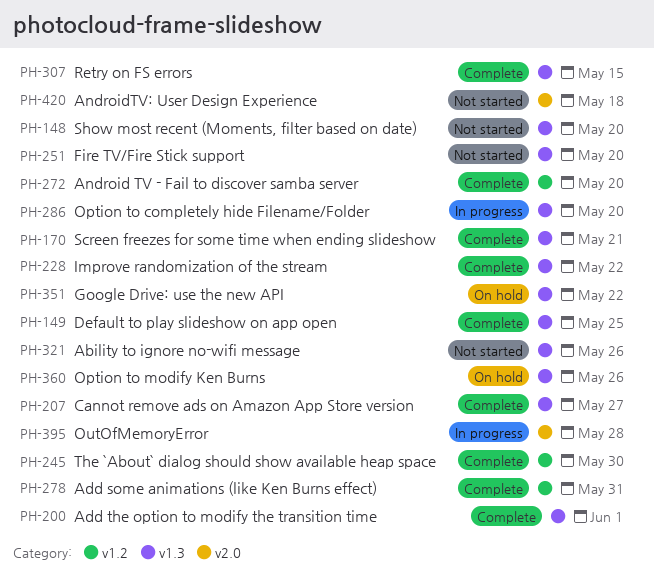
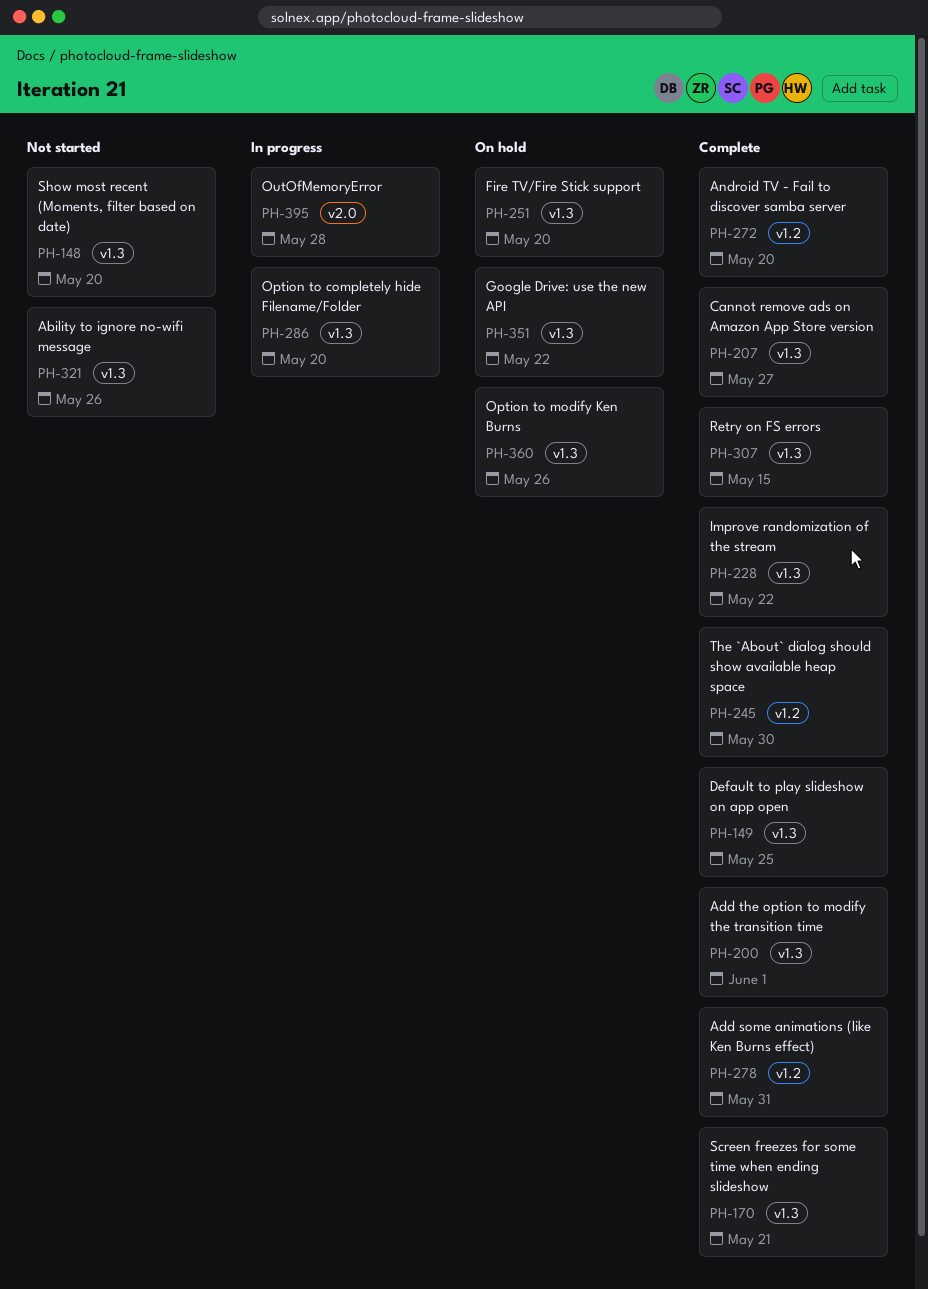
PH-251, status: Not started -> On hold
PH-420: present -> none

